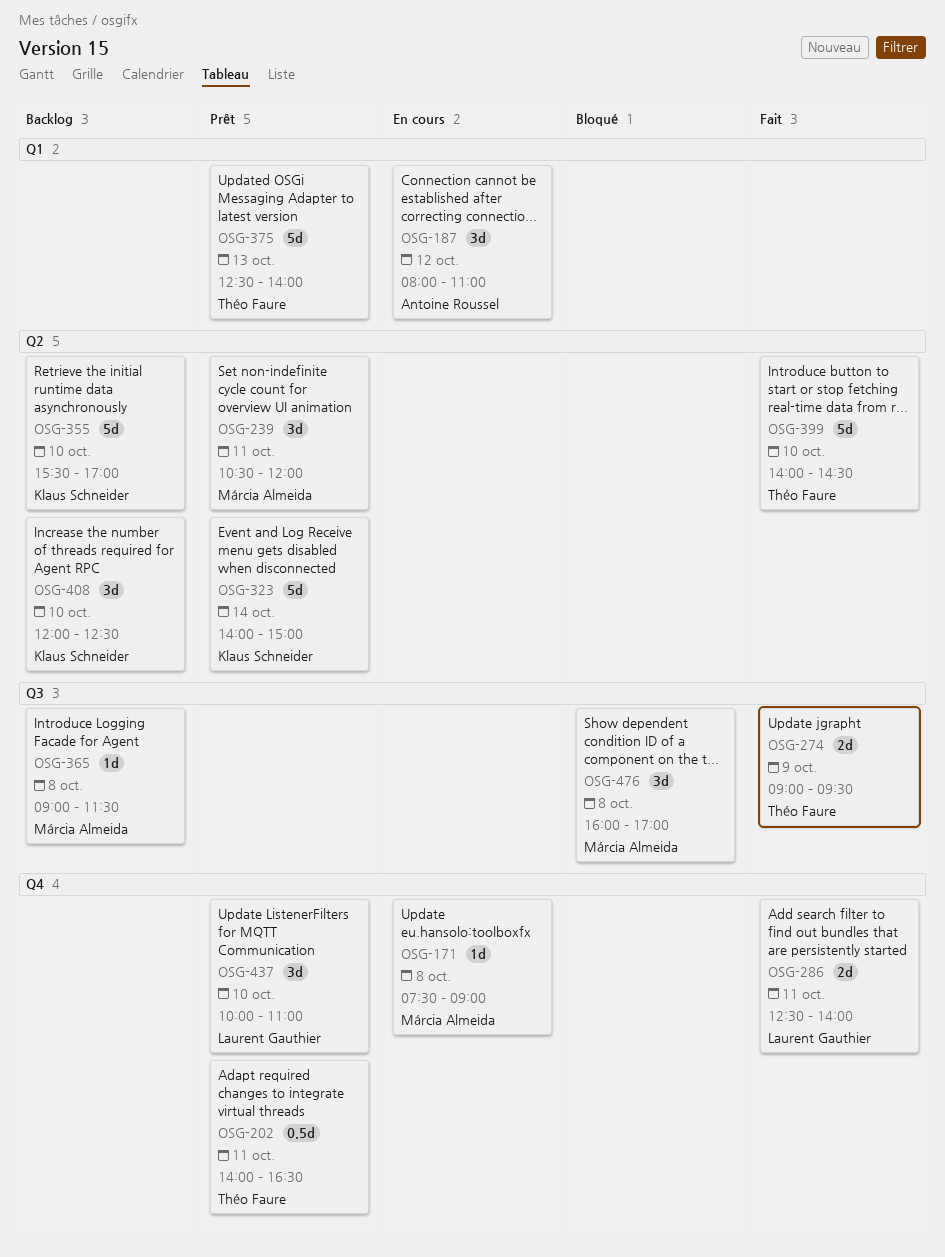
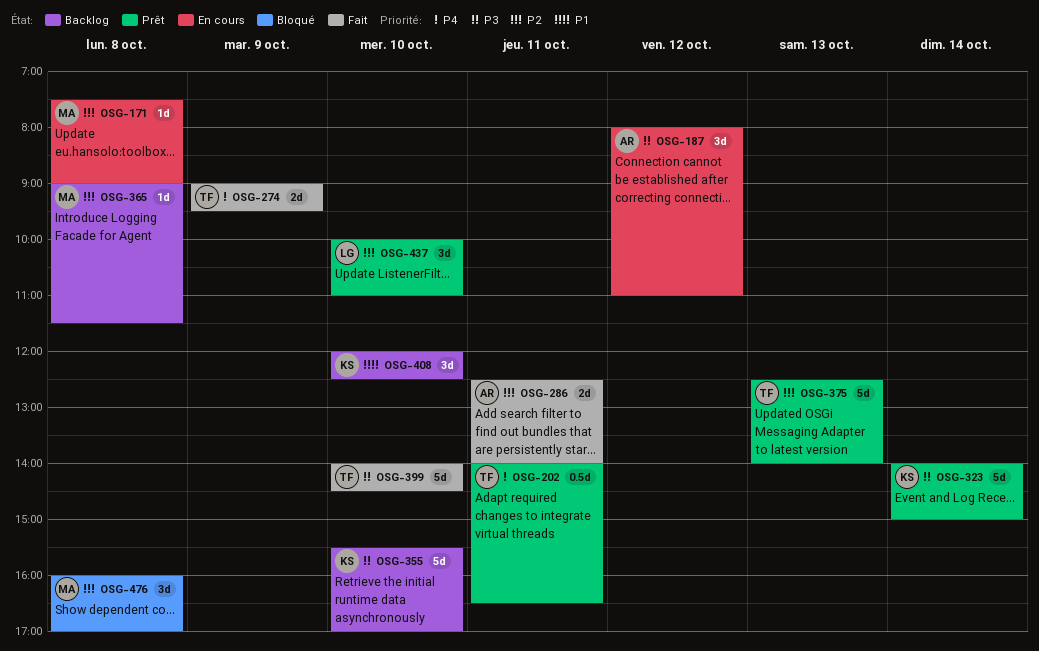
OSG-239: present -> none
OSG-286, owner: Laurent Gauthier -> Antoine Roussel

